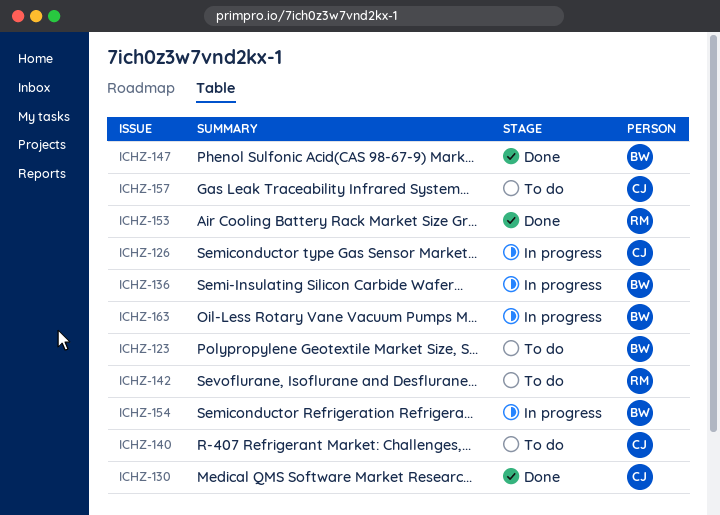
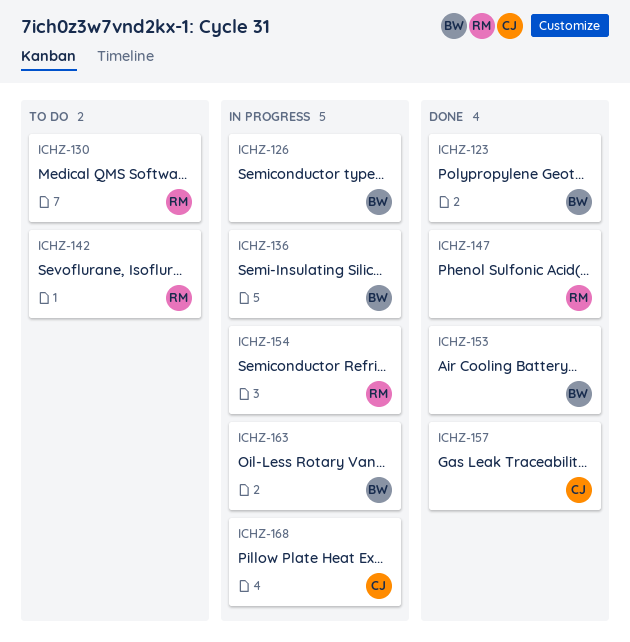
ICHZ-123, status: To do -> Done
ICHZ-126, owner: CJ -> BW
ICHZ-130, status: Done -> To do
ICHZ-130, owner: CJ -> RM
ICHZ-140: present -> none
ICHZ-147, owner: BW -> RM
ICHZ-153, owner: RM -> BW
ICHZ-154, owner: BW -> RM
ICHZ-157, status: To do -> Done
ICHZ-168: none -> present

